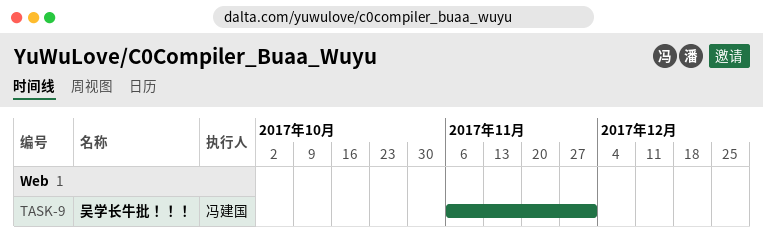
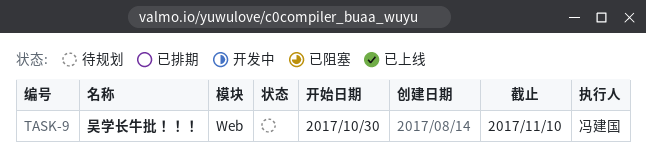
TASK-9, start: Nov 6 -> Oct 30
TASK-9, due: Dec 1 -> Nov 10

